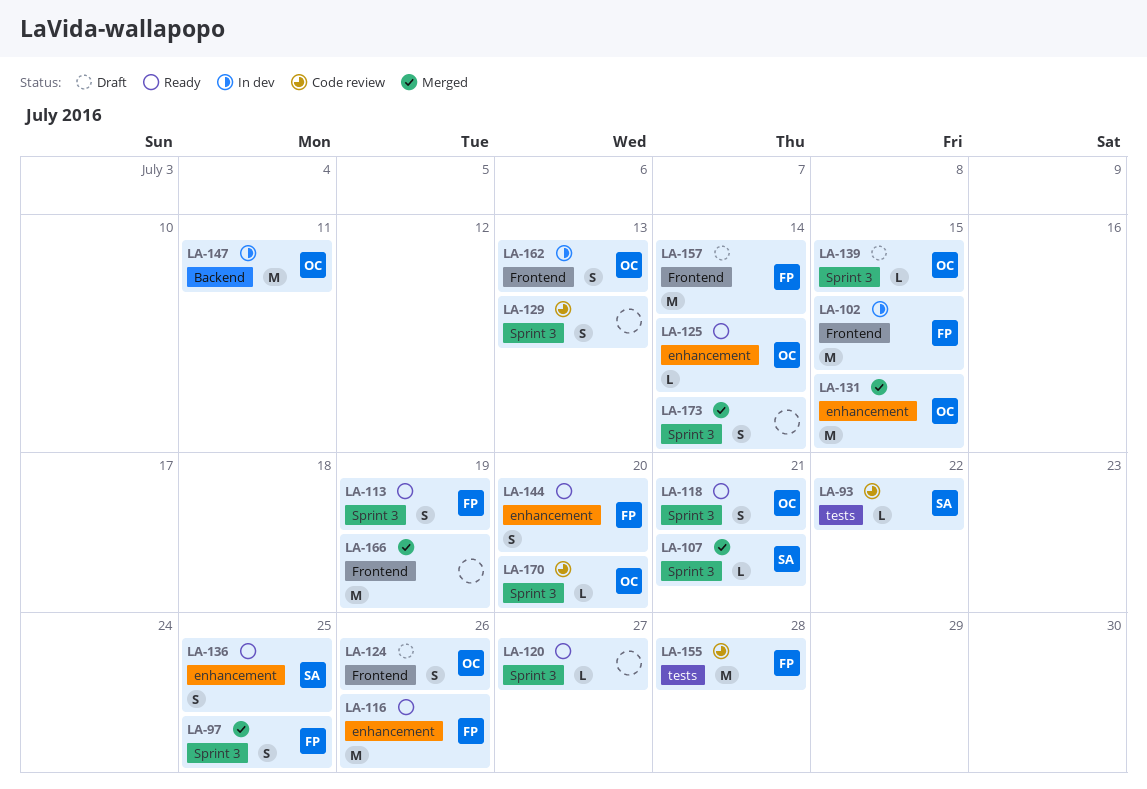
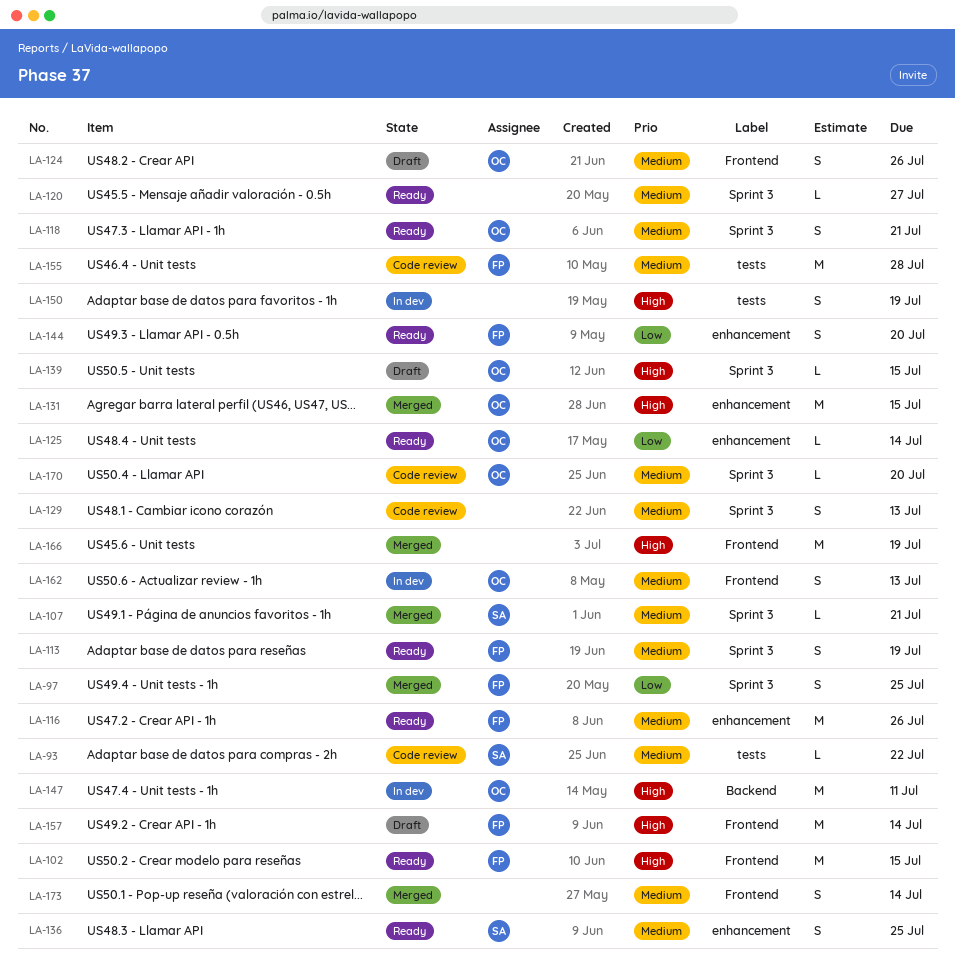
LA-102, status: In dev -> Ready
LA-150: none -> present
LA-173, label: Sprint 3 -> Frontend

